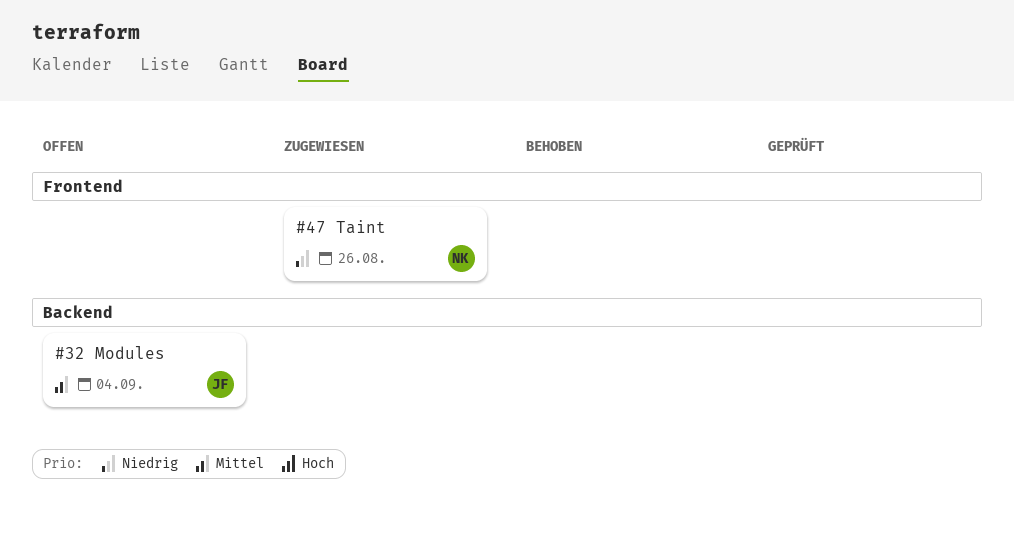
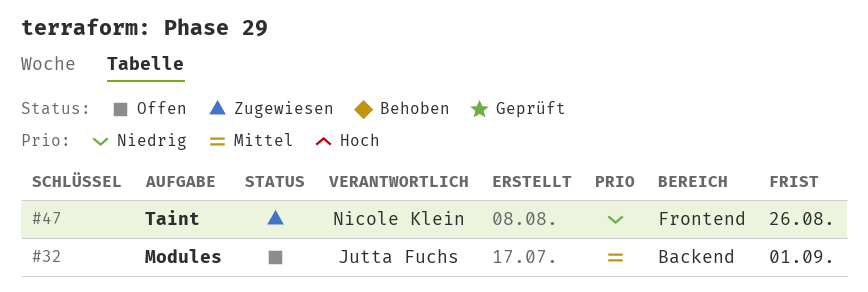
#32, due: Sep 4 -> Sep 1

